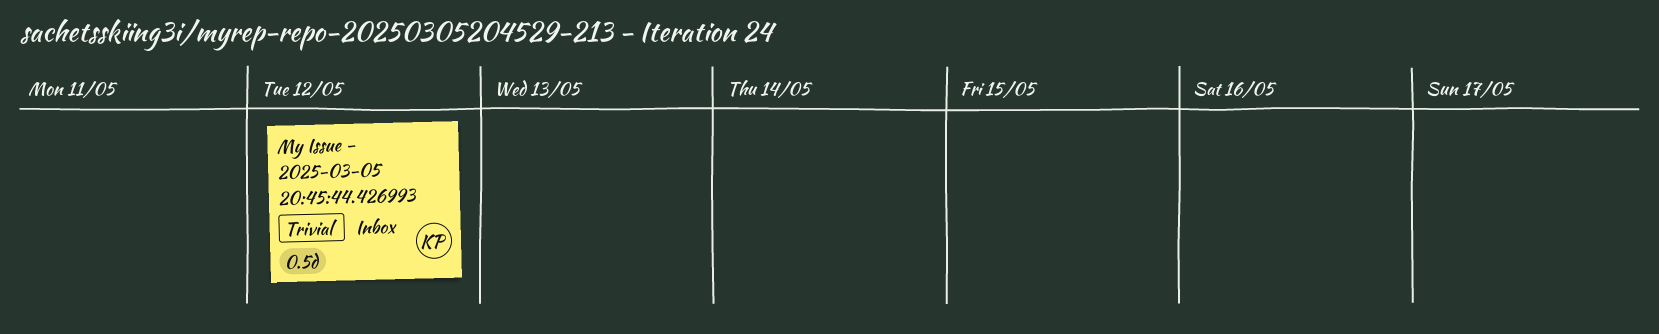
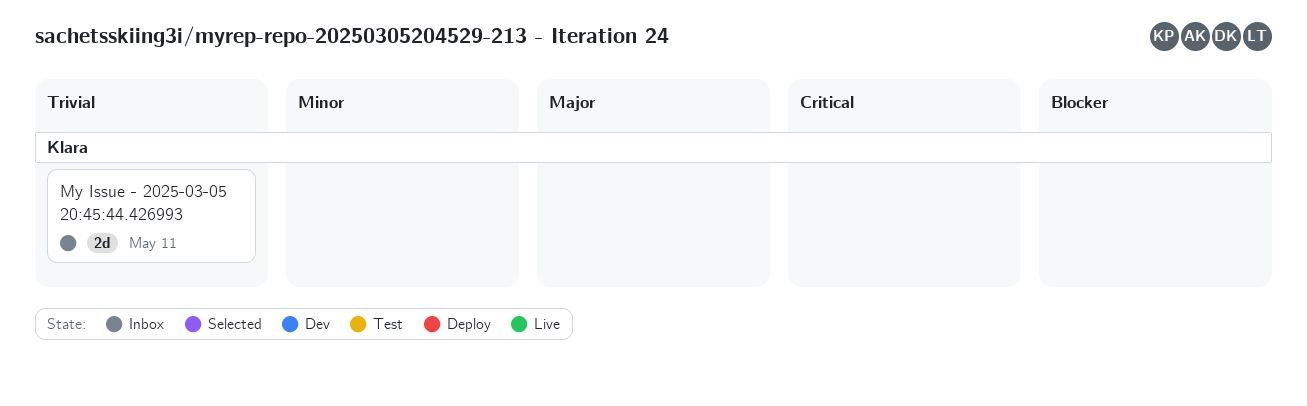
My Issue - 2025-03-05 20:45:44.426993, estimate: 0.5d -> 2d
My Issue - 2025-03-05 20:45:44.426993, due: May 12 -> May 11

